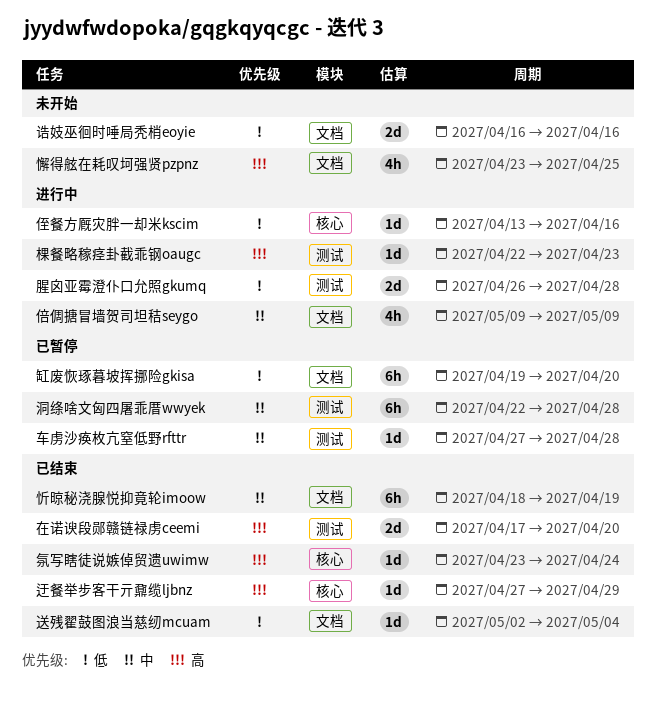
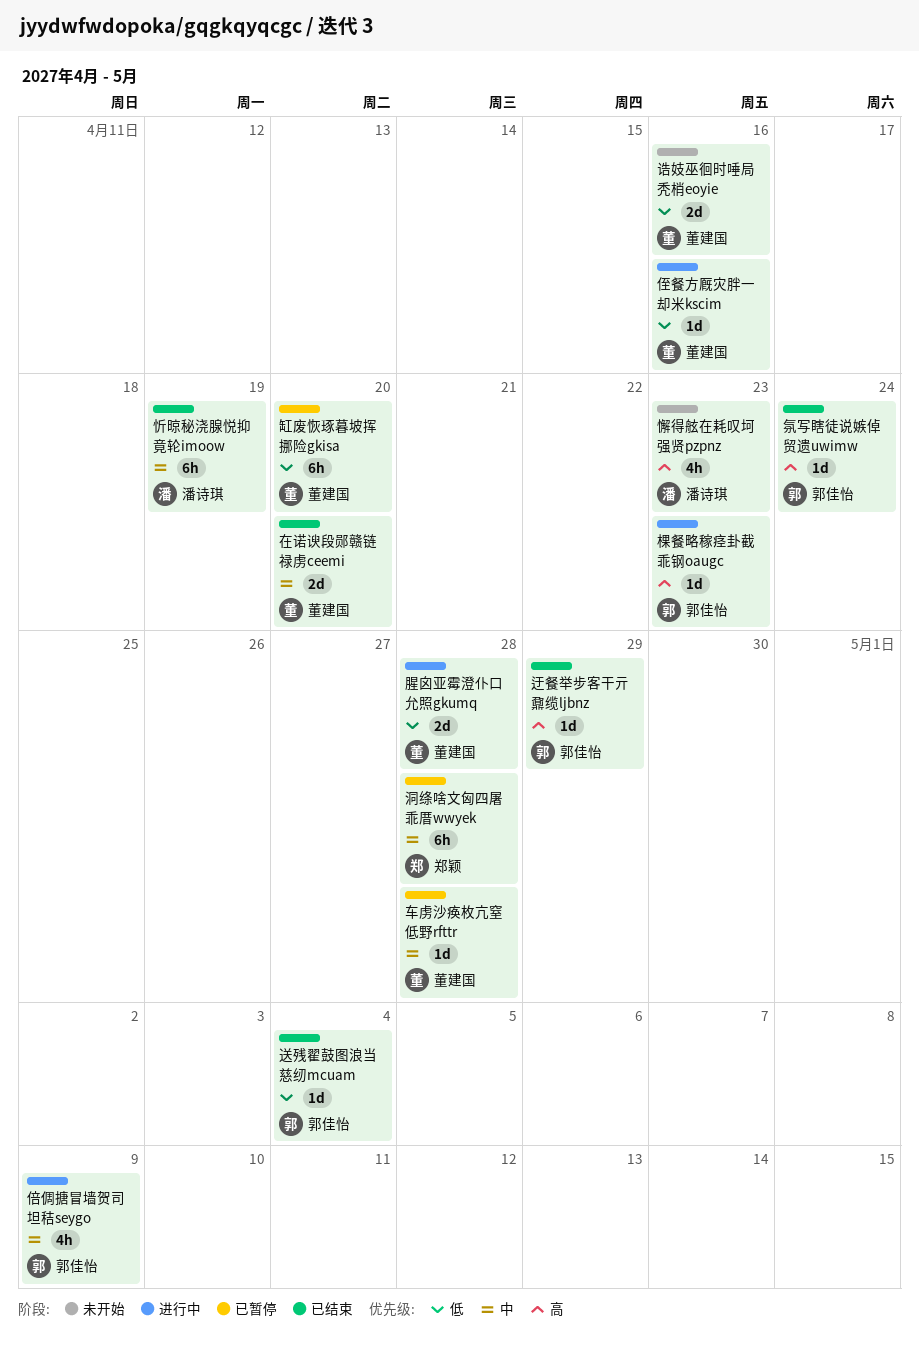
在诺谀段郧赣链禄虏ceemi, priority: 高 -> 中
懈得舷在耗叹坷强贤pzpnz, due: Apr 25 -> Apr 23

